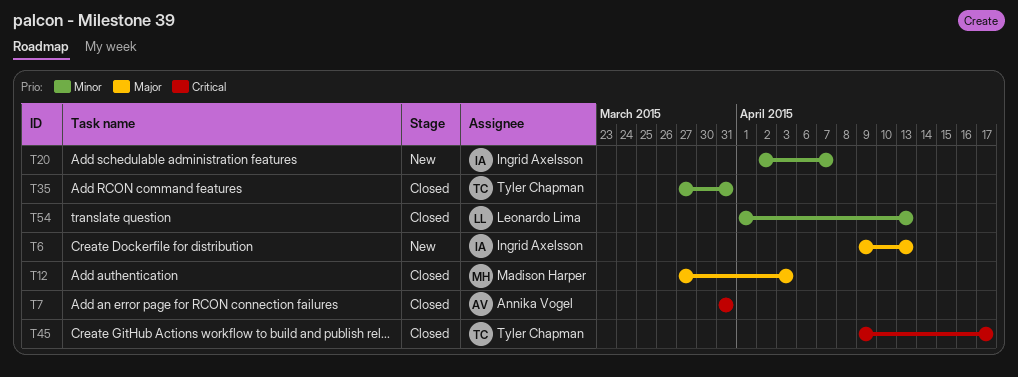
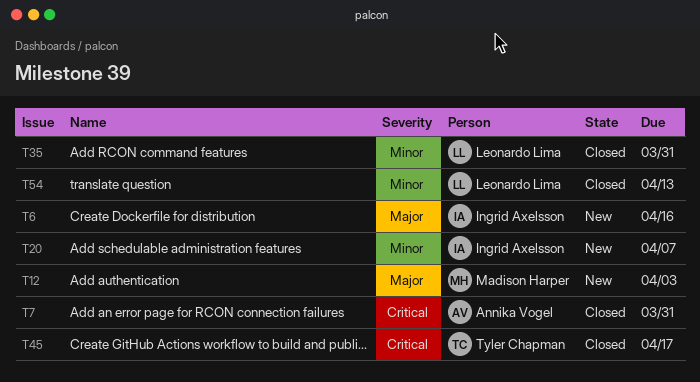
T6, due: Apr 13 -> Apr 16
T12, status: Closed -> New
T35, owner: Tyler Chapman -> Leonardo Lima

